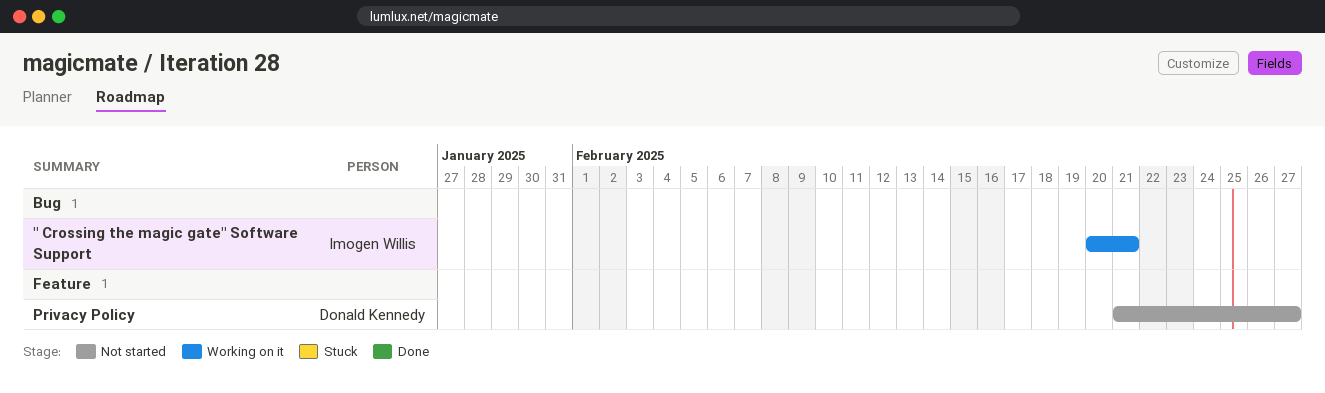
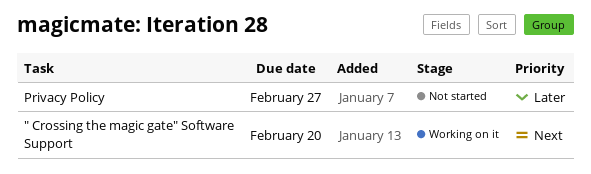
" Crossing the magic gate" Software Support, due: Feb 21 -> Feb 20

